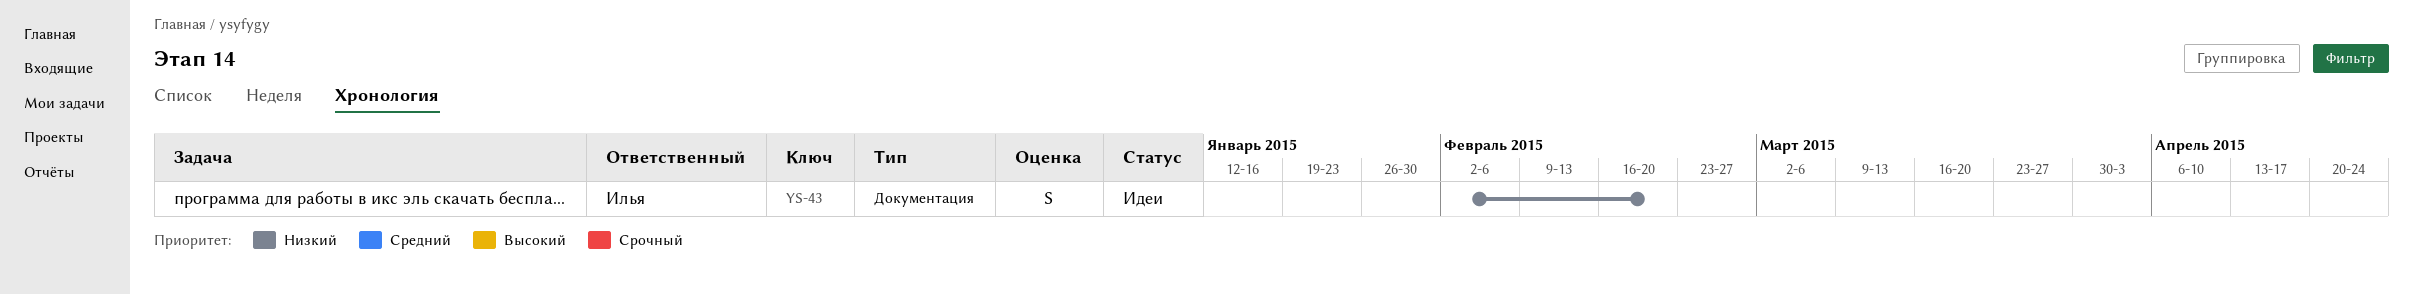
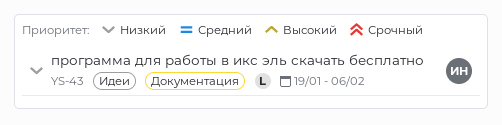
YS-43, estimate: S -> L
YS-43, start: Feb 2 -> Jan 19
YS-43, due: Feb 20 -> Feb 6

